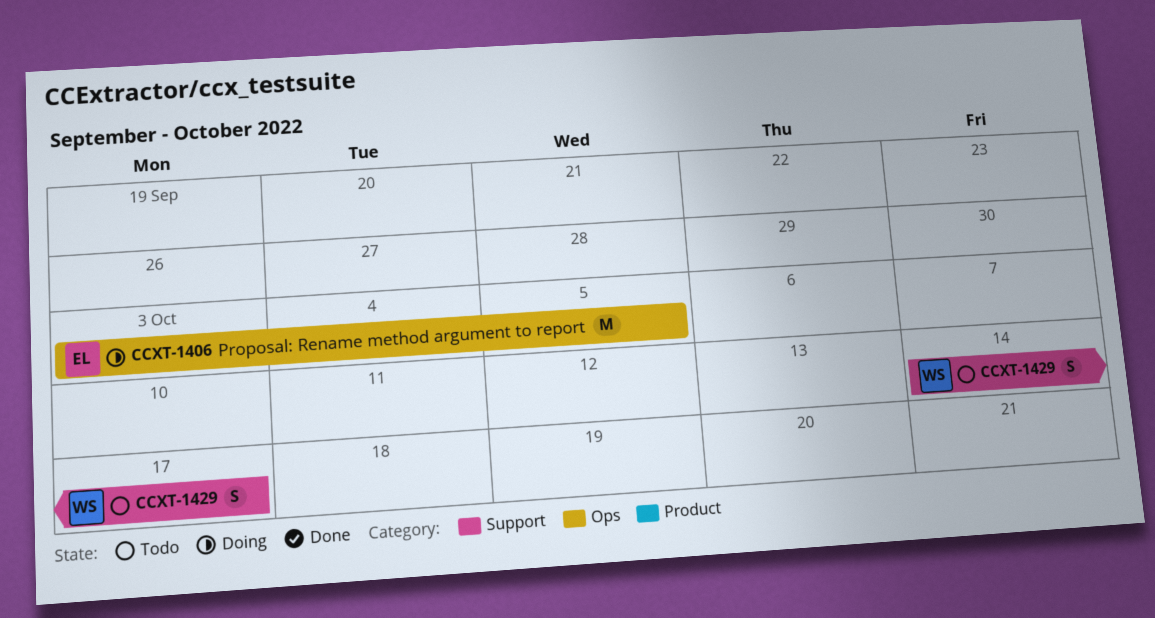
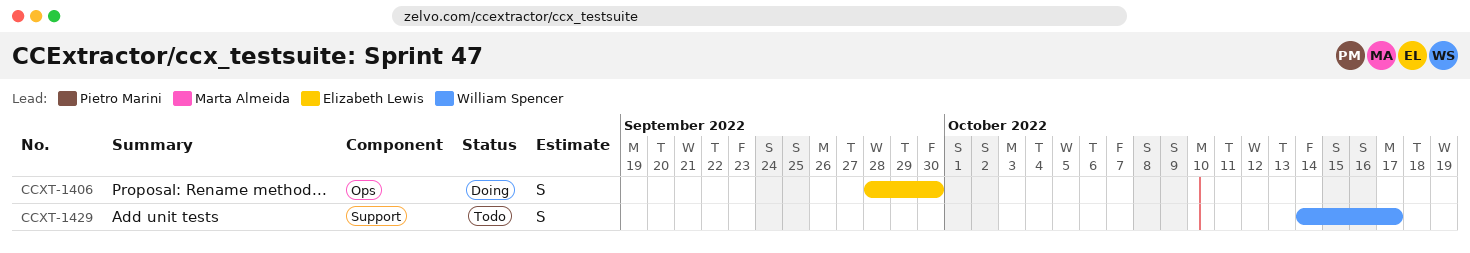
CCXT-1406, estimate: M -> S
CCXT-1406, start: Oct 3 -> Sep 28
CCXT-1406, due: Oct 5 -> Sep 30

